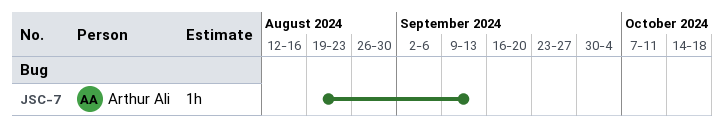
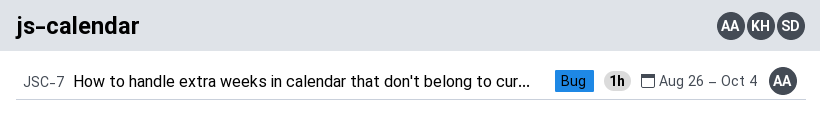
JSC-7, start: Aug 19 -> Aug 26
JSC-7, due: Sep 13 -> Oct 4

